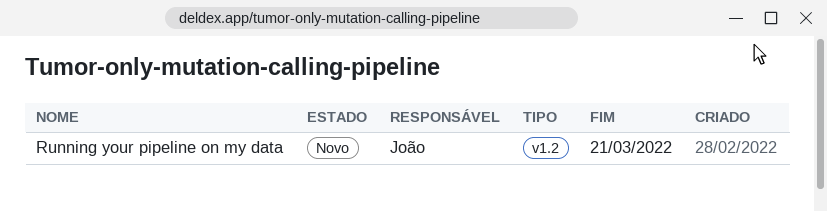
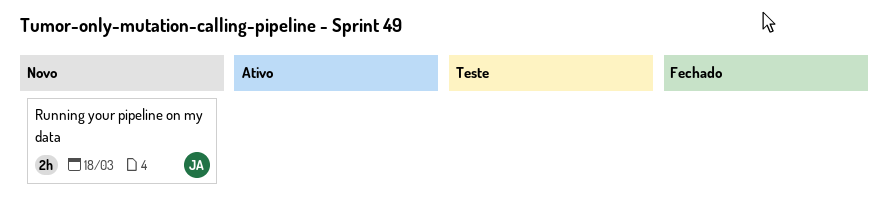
Running your pipeline on my data, due: Mar 21 -> Mar 18

